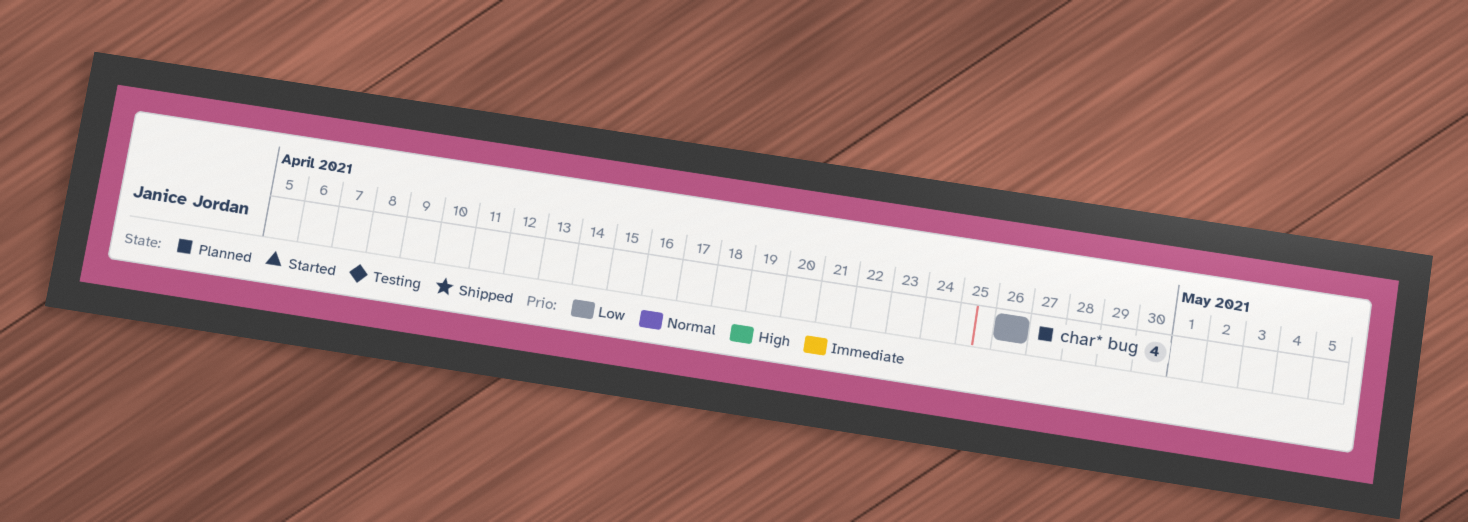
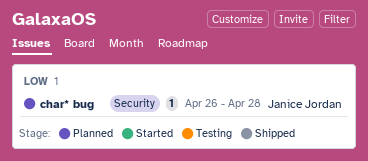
char* bug, estimate: 4 -> 1
char* bug, due: Apr 26 -> Apr 28

